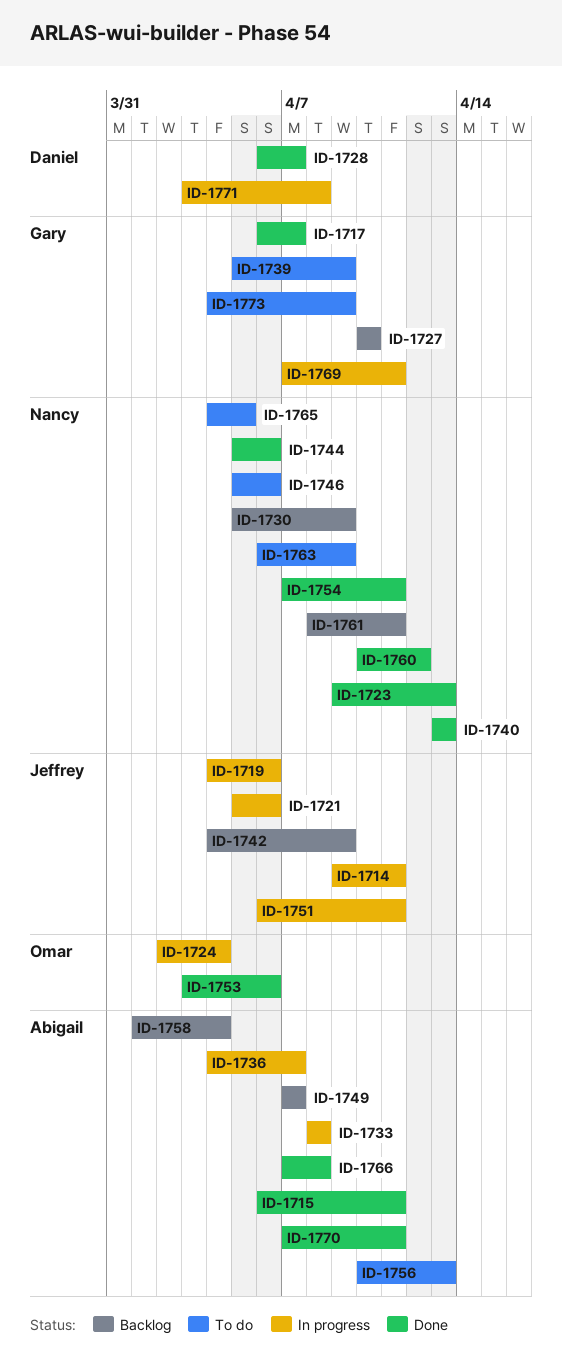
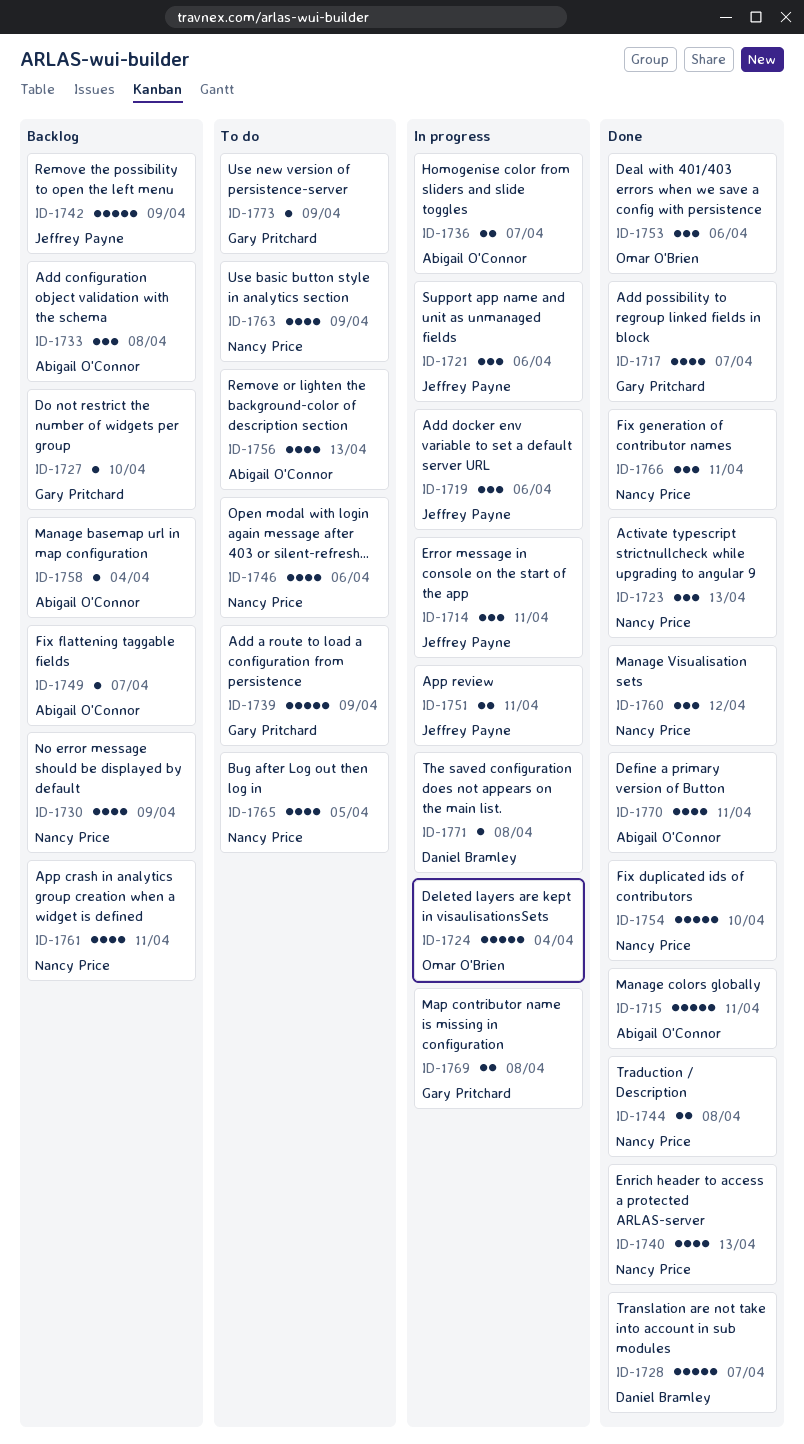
ID-1733, status: In progress -> Backlog
ID-1744, due: Apr 6 -> Apr 8
ID-1754, due: Apr 11 -> Apr 10
ID-1766, owner: Abigail O'Connor -> Nancy Price
ID-1766, due: Apr 8 -> Apr 11
ID-1769, due: Apr 11 -> Apr 8

